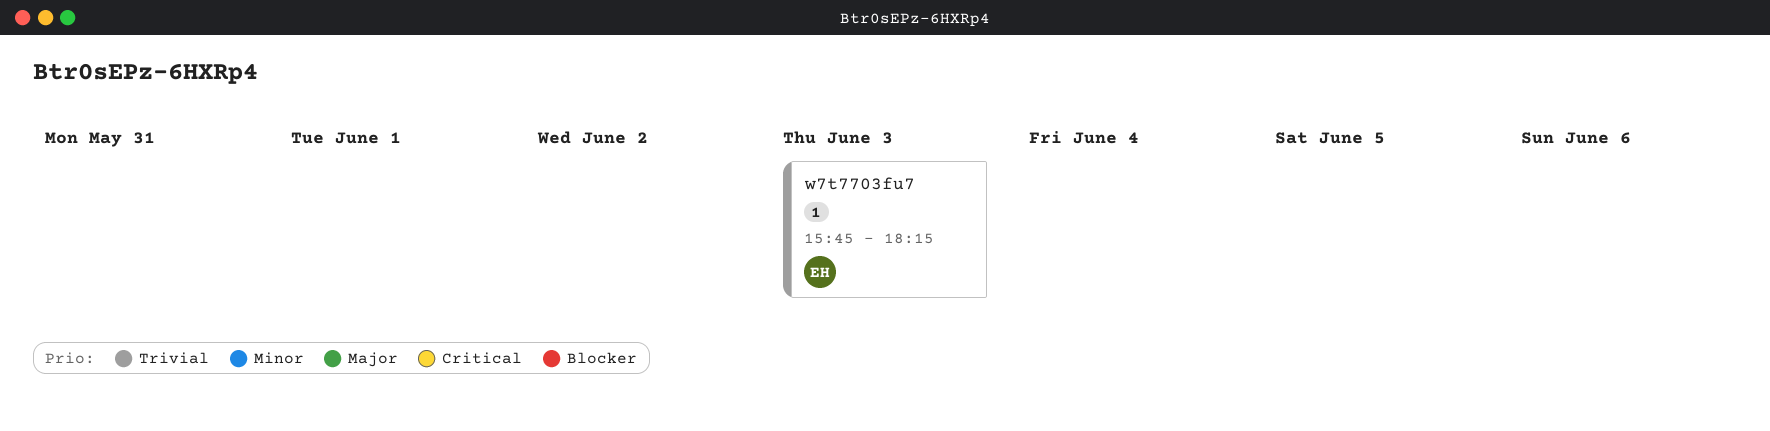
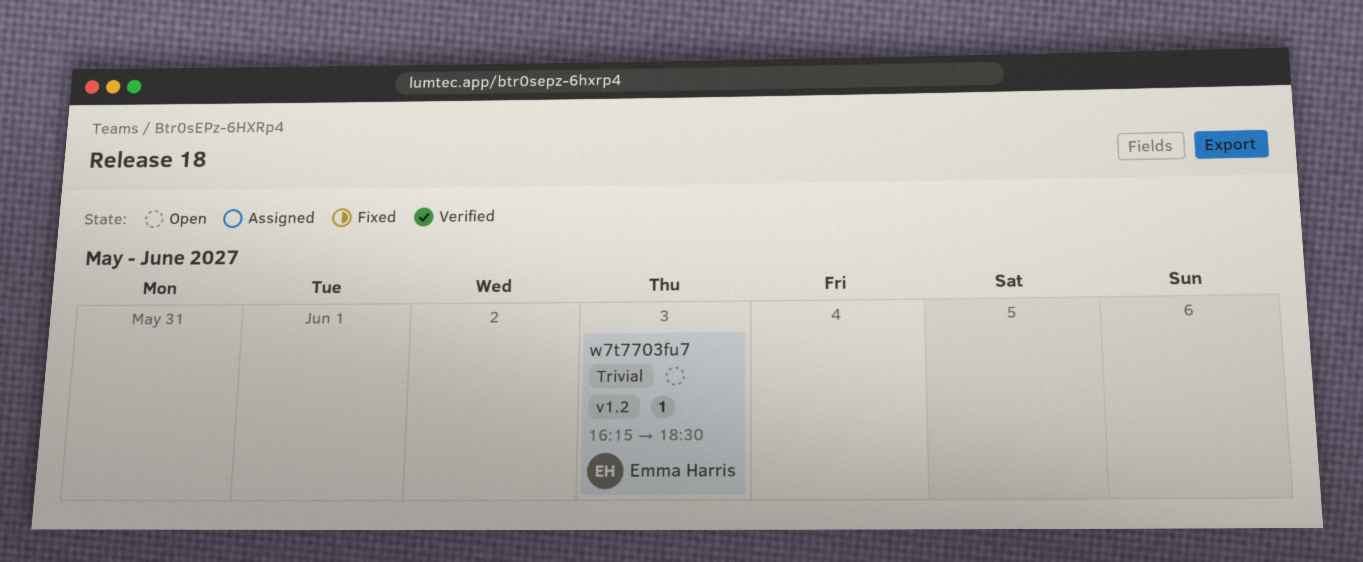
w7t7703fu7, begins: 15:45 -> 16:15
w7t7703fu7, ends: 18:15 -> 18:30

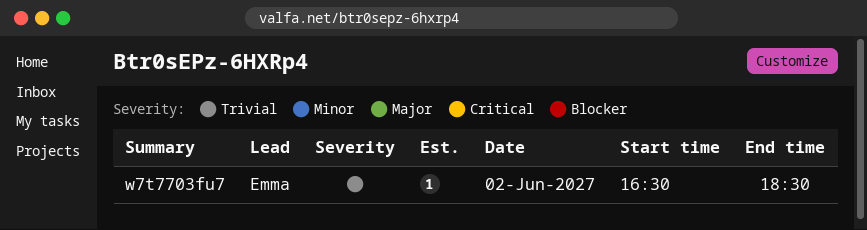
w7t7703fu7, day: Jun 3 -> Jun 2
w7t7703fu7, begins: 16:15 -> 16:30

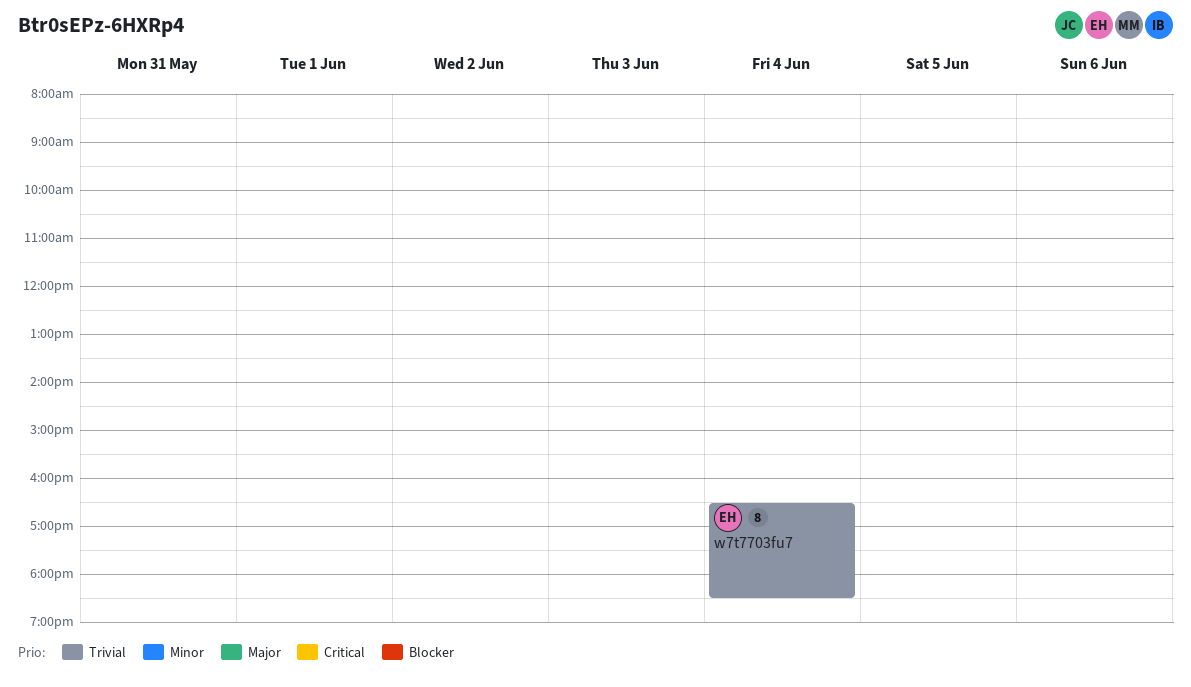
w7t7703fu7, estimate: 1 -> 8
w7t7703fu7, day: Jun 2 -> Jun 4

